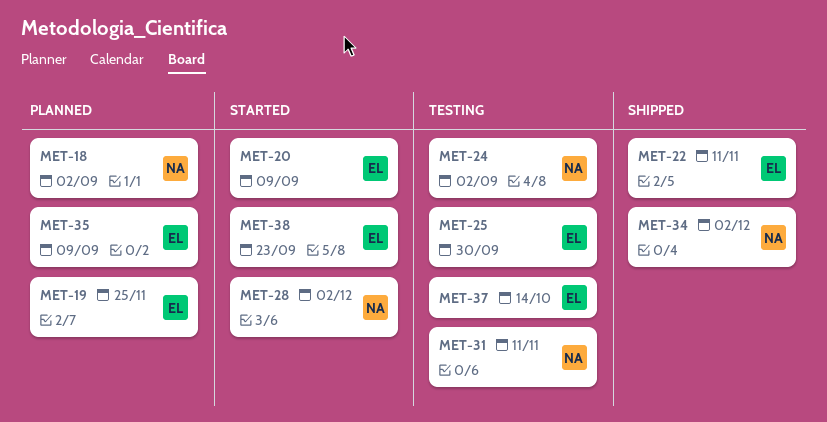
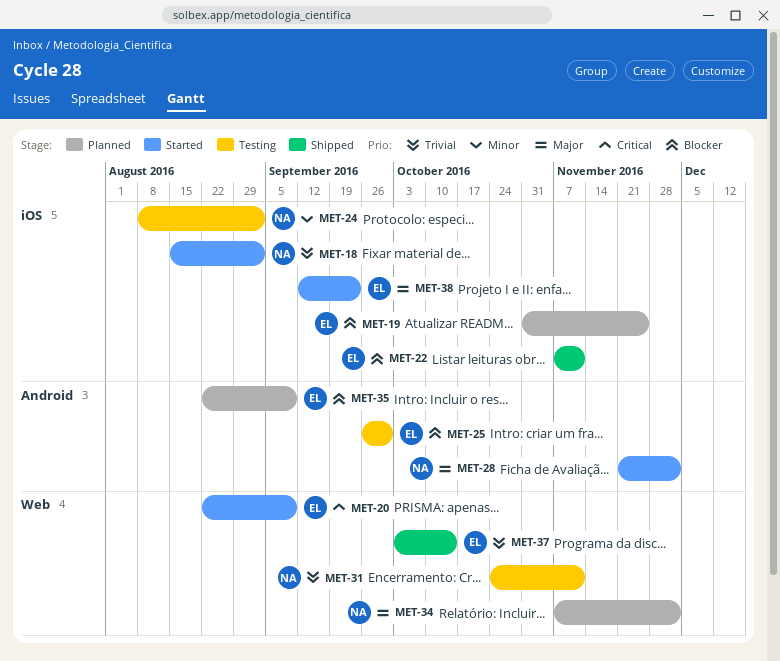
MET-18, status: Planned -> Started
MET-34, status: Shipped -> Planned
MET-37, status: Testing -> Shipped

